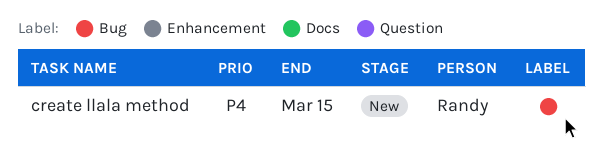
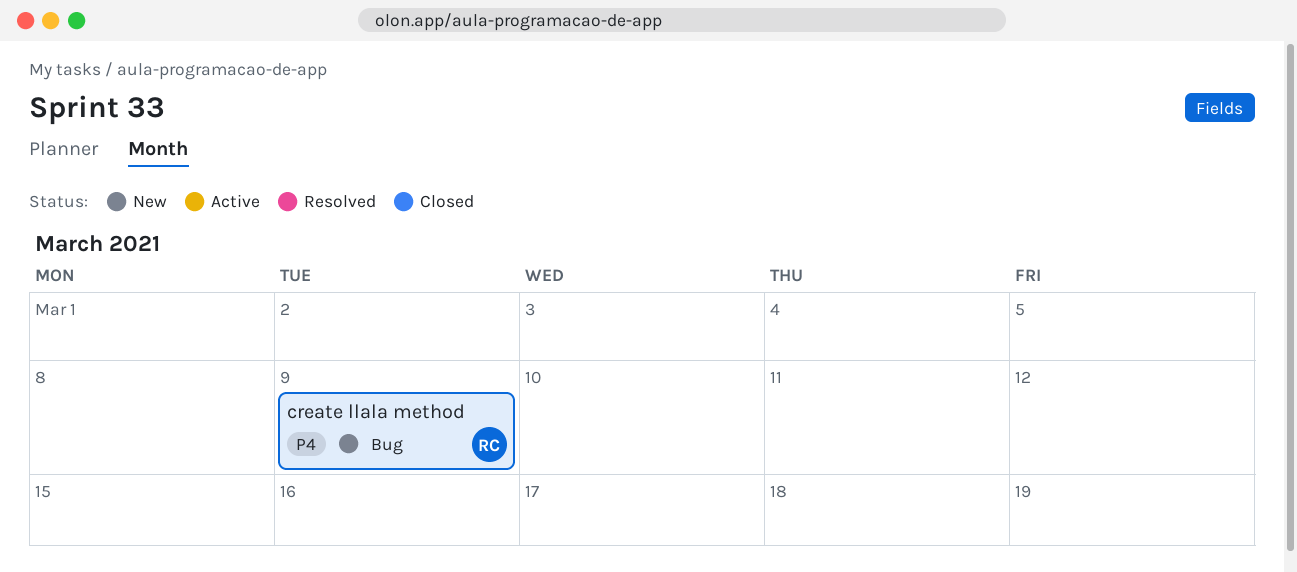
create llala method, due: Mar 15 -> Mar 9

